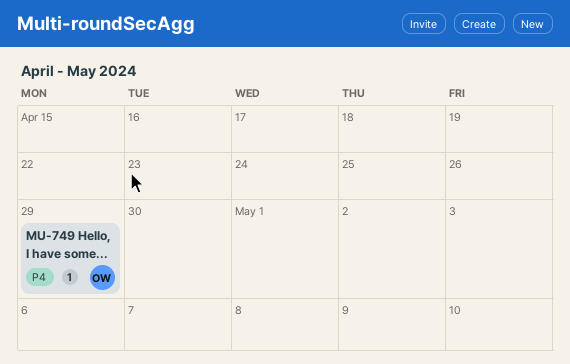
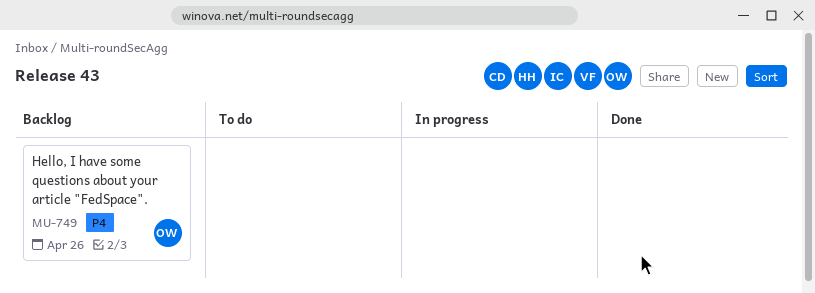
MU-749, due: Apr 29 -> Apr 26

